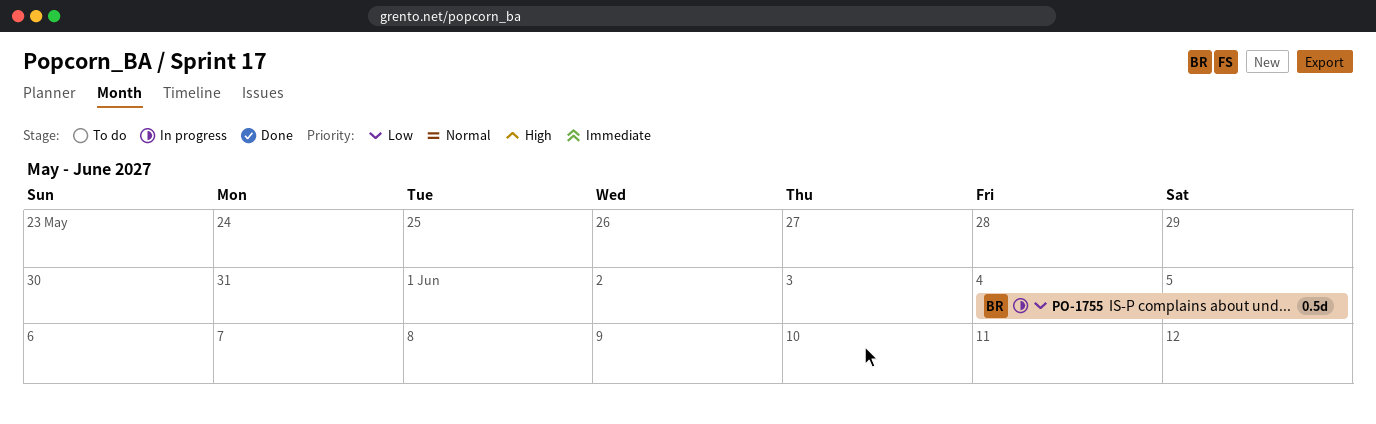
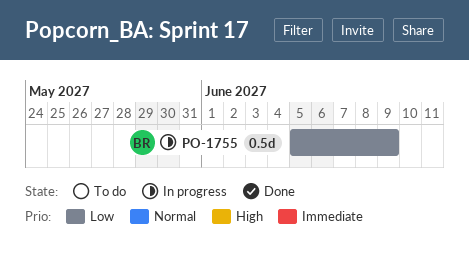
PO-1755, start: Jun 4 -> Jun 5
PO-1755, due: Jun 5 -> Jun 9

